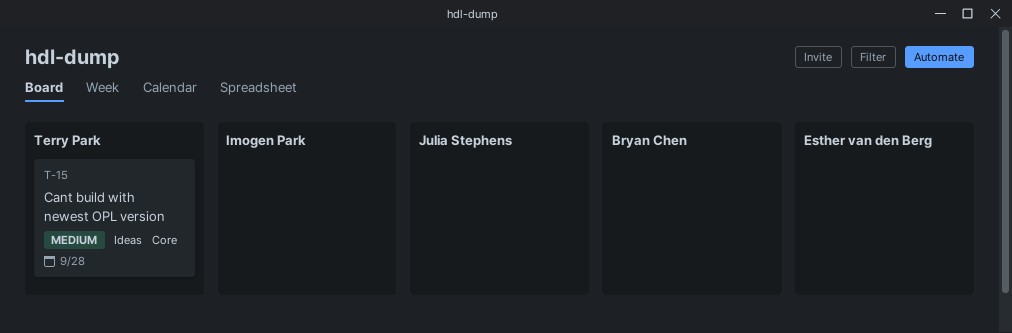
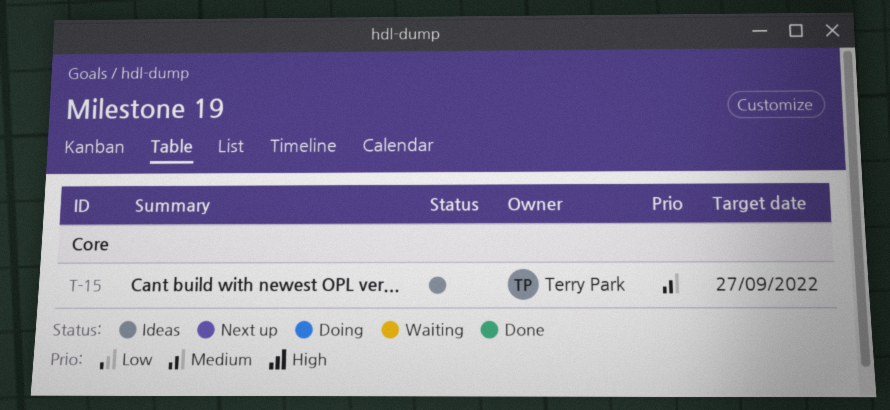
T-15, due: Sep 28 -> Sep 27

